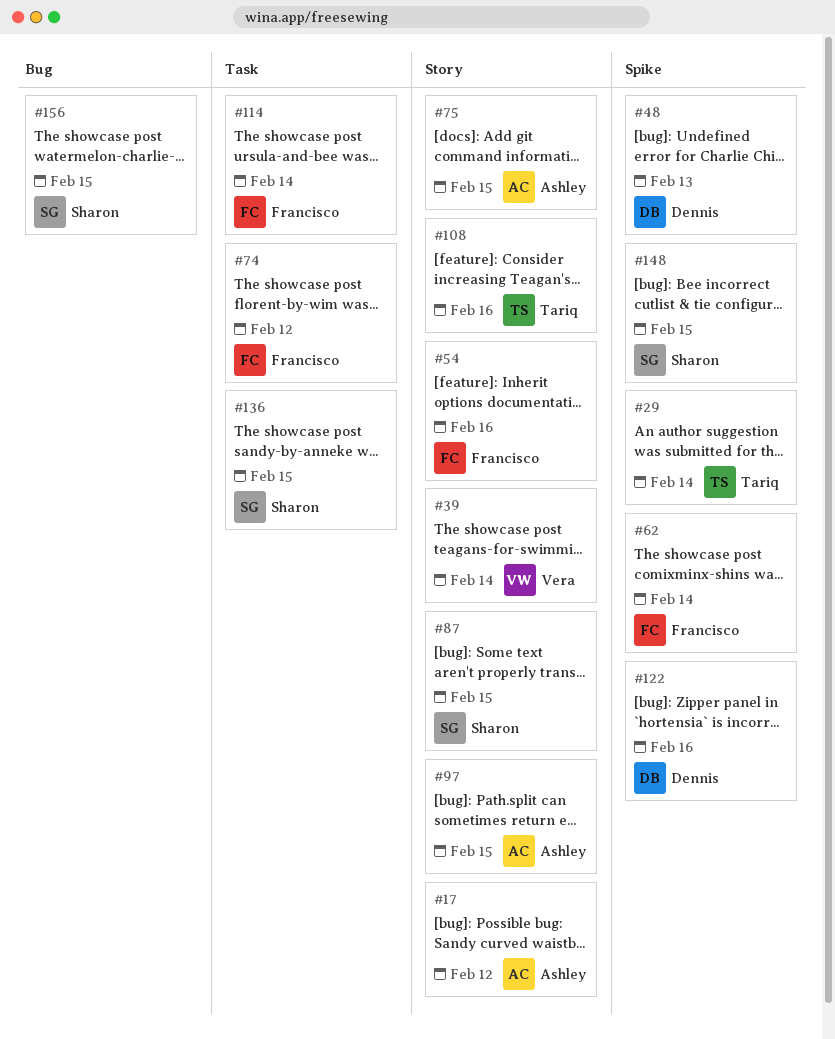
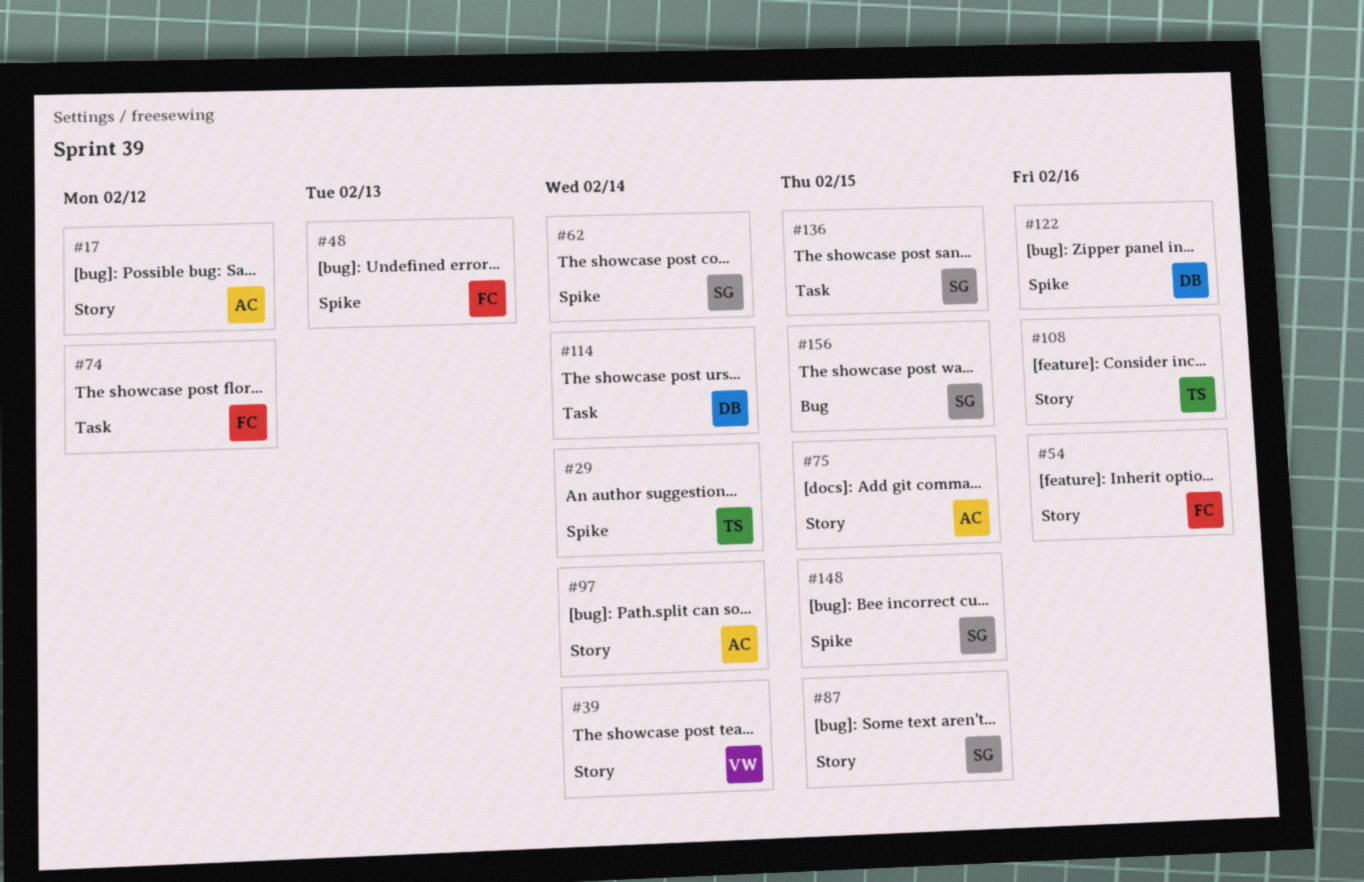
#48, owner: Dennis -> Francisco
#62, owner: Francisco -> Sharon
#97, due: Feb 15 -> Feb 14
#114, owner: Francisco -> Dennis

